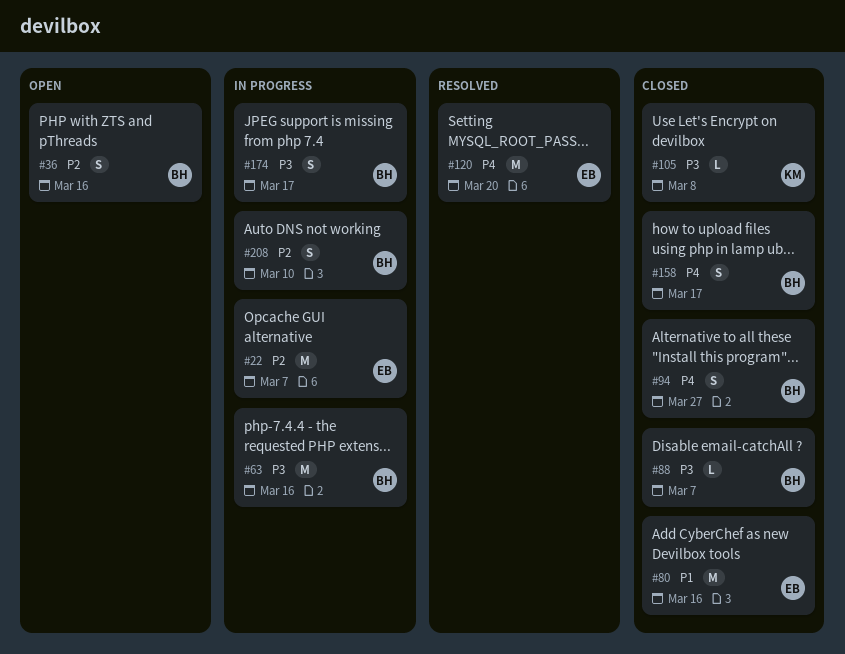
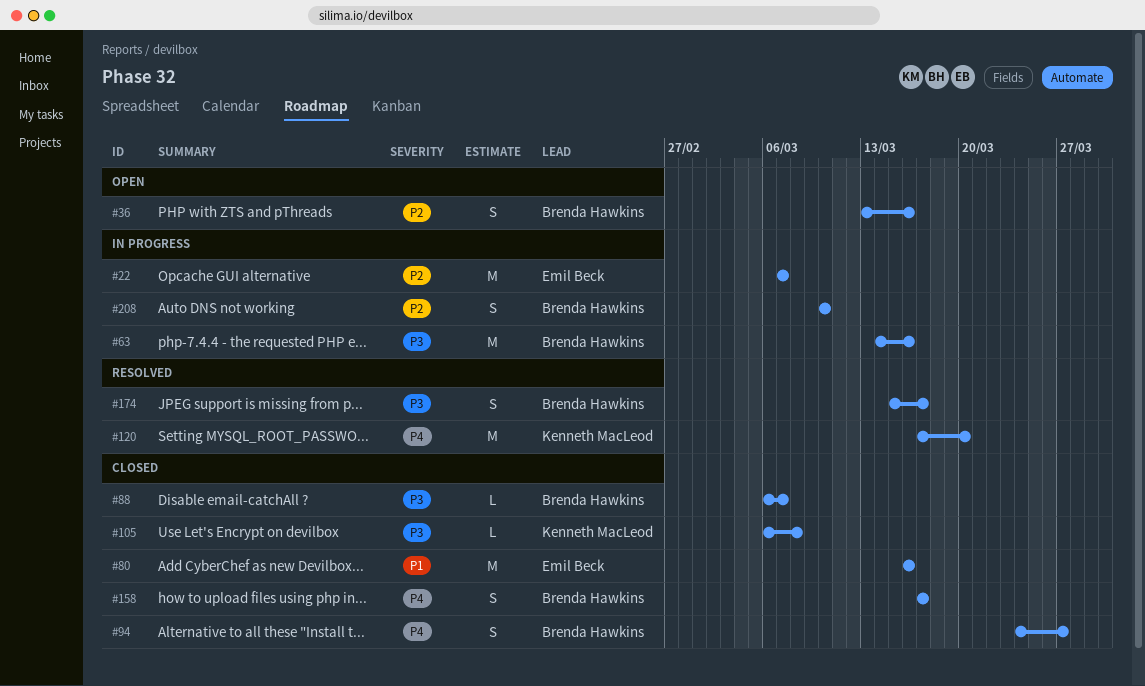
#120, owner: Emil Beck -> Kenneth MacLeod
#174, status: In progress -> Resolved

